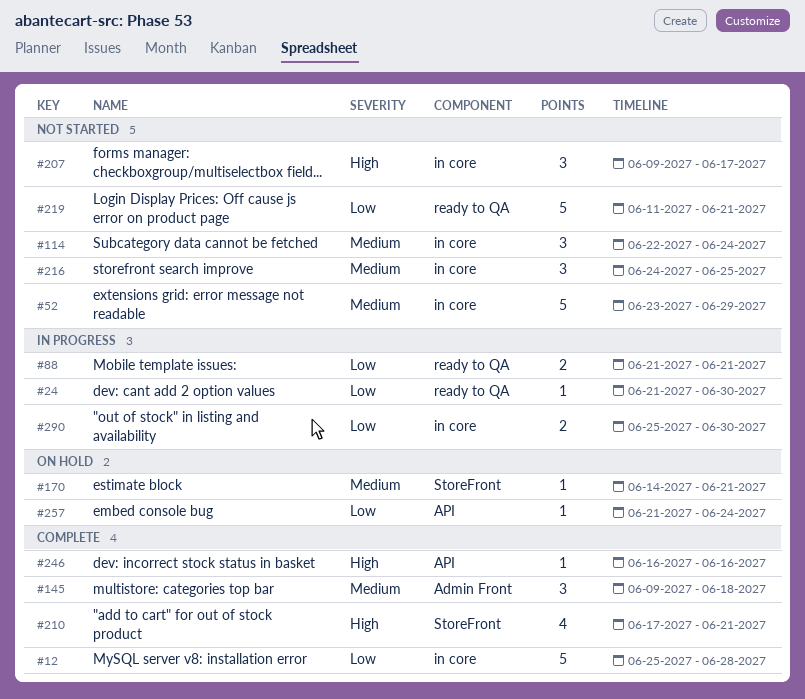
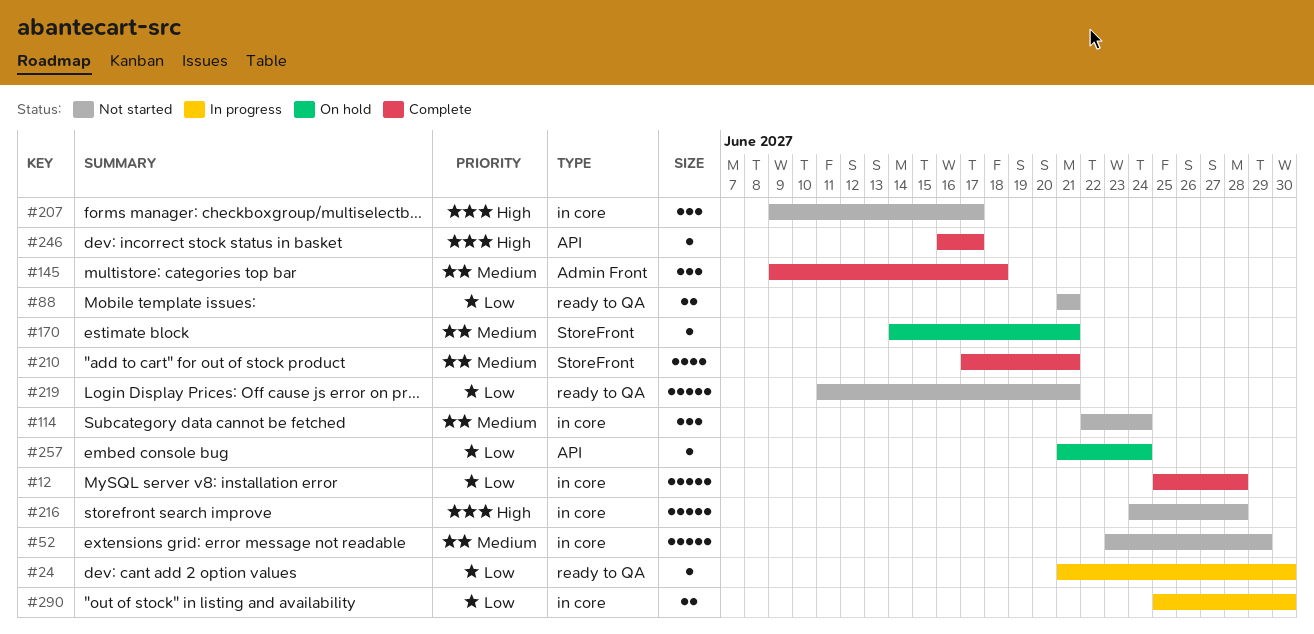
#88, status: In progress -> Not started
#210, priority: High -> Medium
#216, priority: Medium -> High
#216, estimate: 3 -> 5
#216, due: Jun 25 -> Jun 28
#246, due: Jun 16 -> Jun 17

